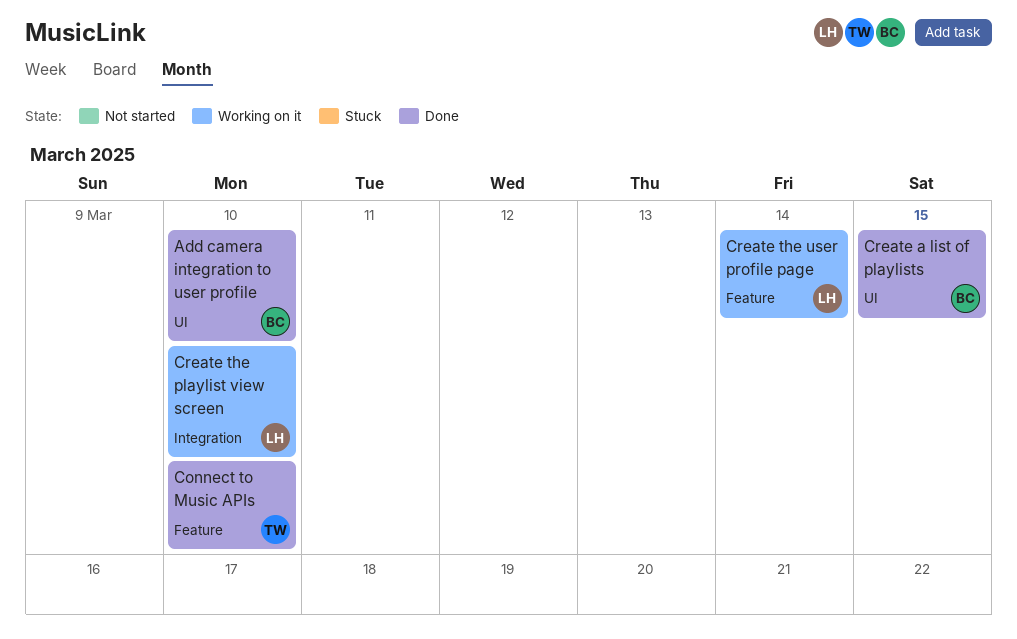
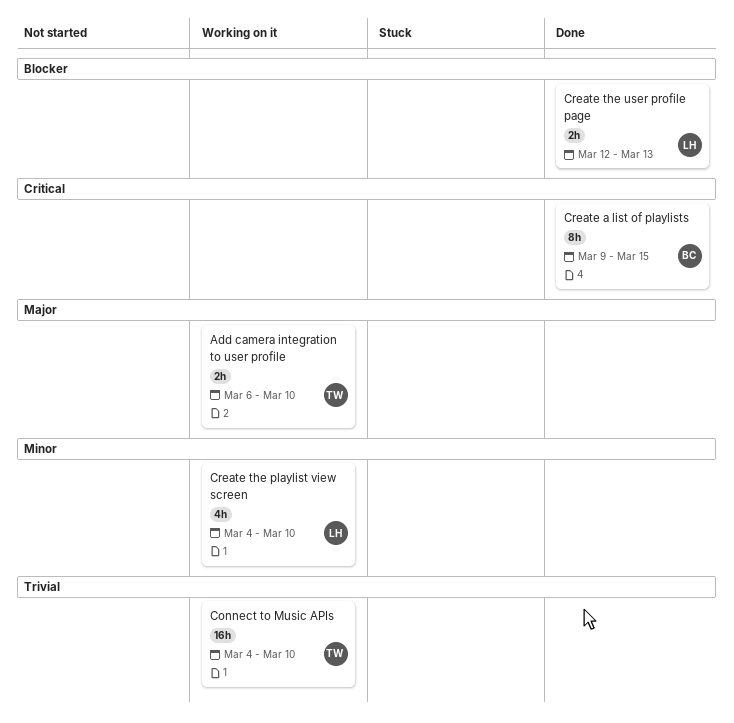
Add camera integration to user profile, status: Done -> Working on it
Add camera integration to user profile, owner: BC -> TW
Connect to Music APIs, status: Done -> Working on it
Create the user profile page, status: Working on it -> Done
Create the user profile page, due: Mar 14 -> Mar 13

